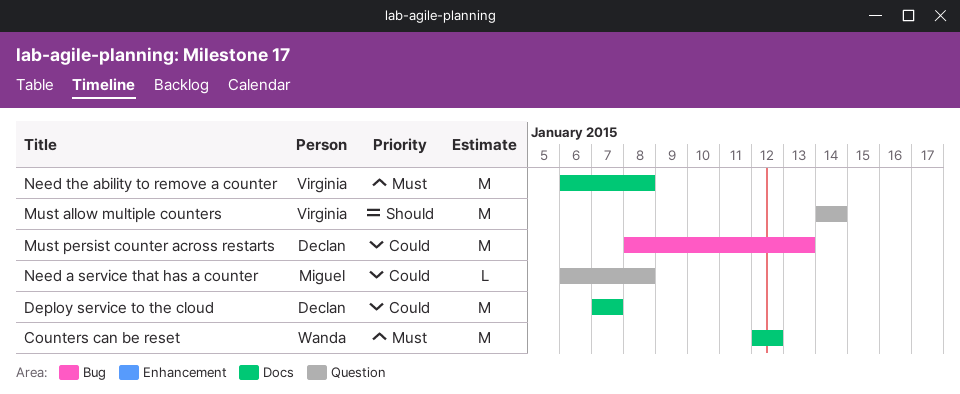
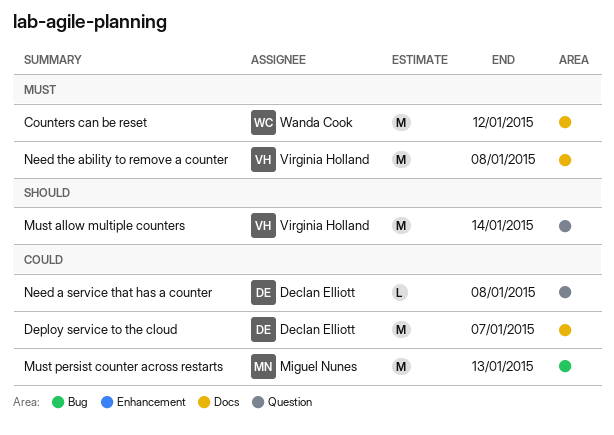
Must persist counter across restarts, owner: Declan Elliott -> Miguel Nunes
Need a service that has a counter, owner: Miguel Nunes -> Declan Elliott

